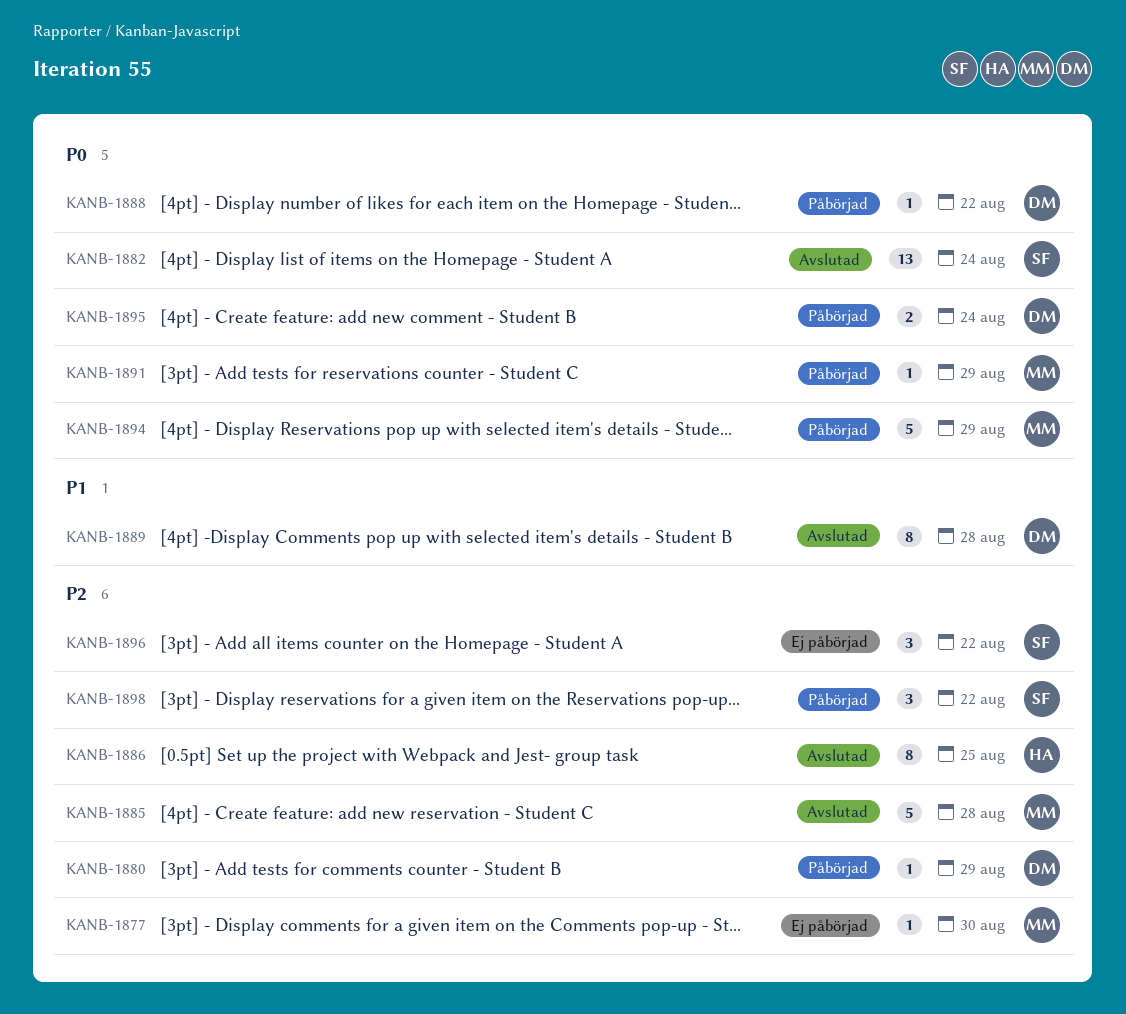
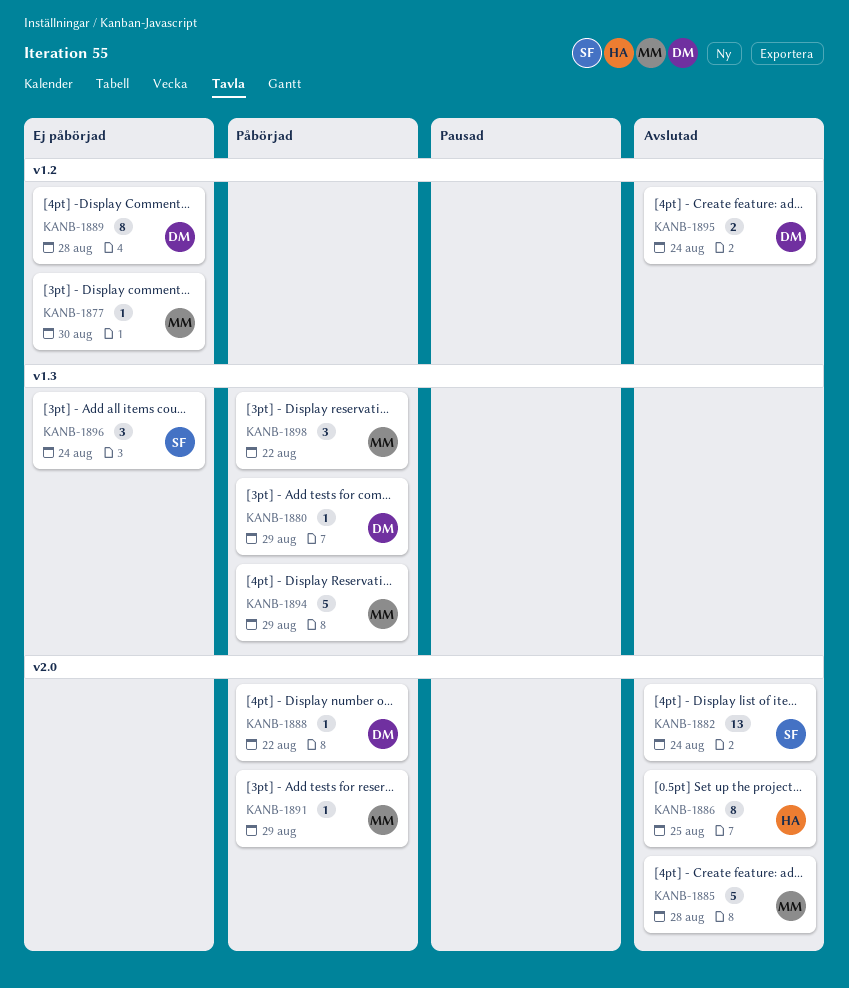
KANB-1889, status: Avslutad -> Ej påbörjad
KANB-1895, status: Påbörjad -> Avslutad
KANB-1896, due: Aug 22 -> Aug 24
KANB-1898, owner: SF -> MM

